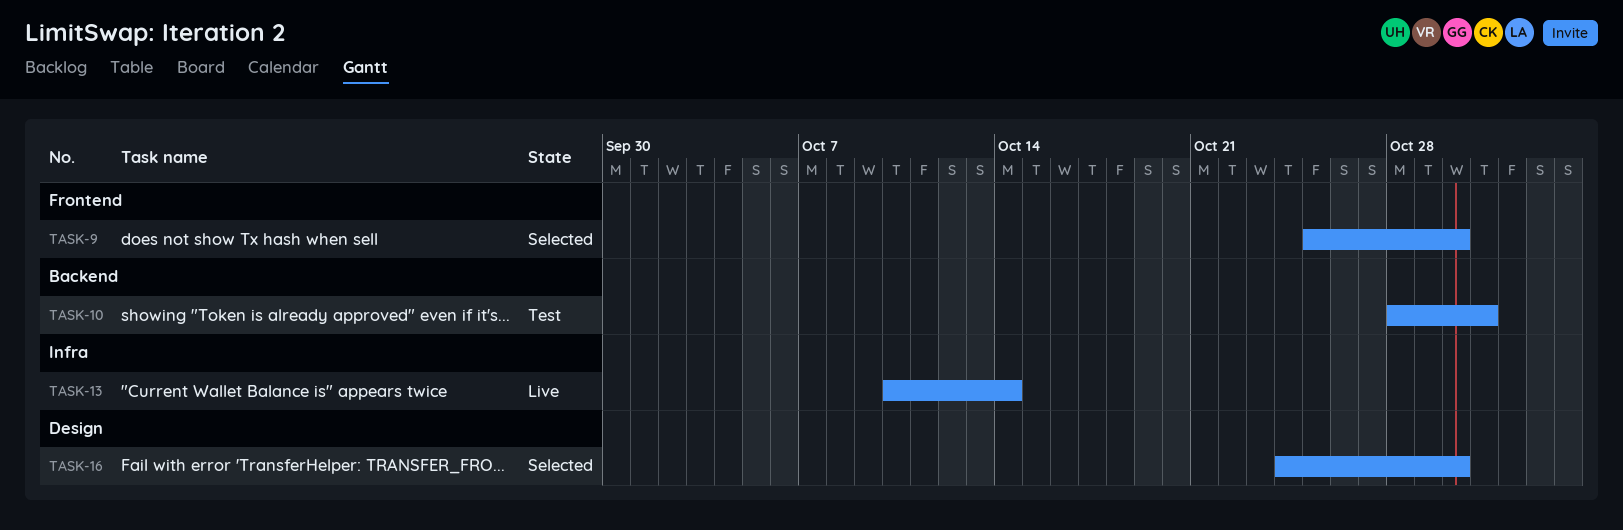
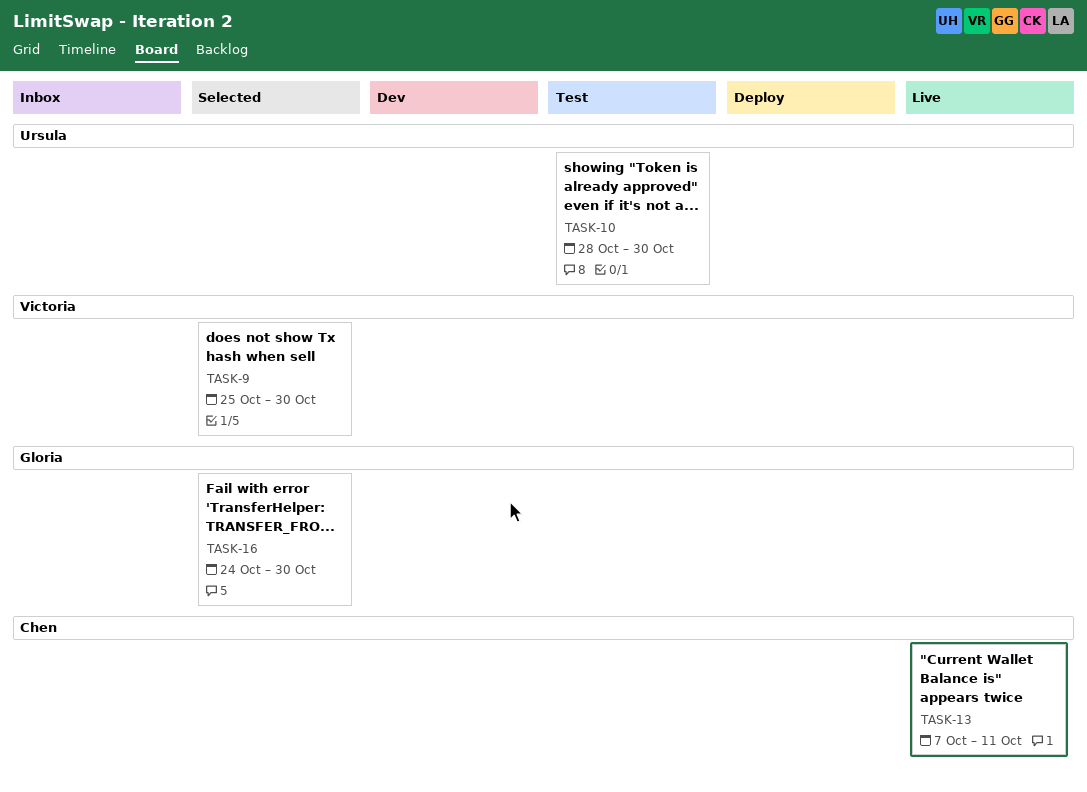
TASK-10, due: Oct 31 -> Oct 30
TASK-13, start: Oct 10 -> Oct 7
TASK-13, due: Oct 14 -> Oct 11

